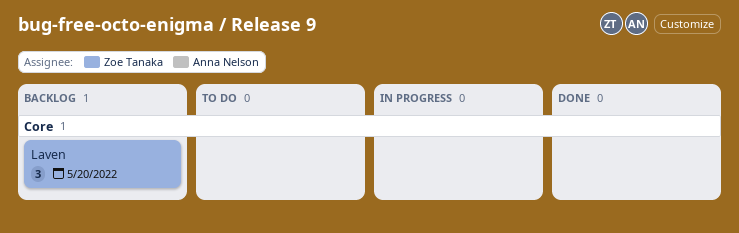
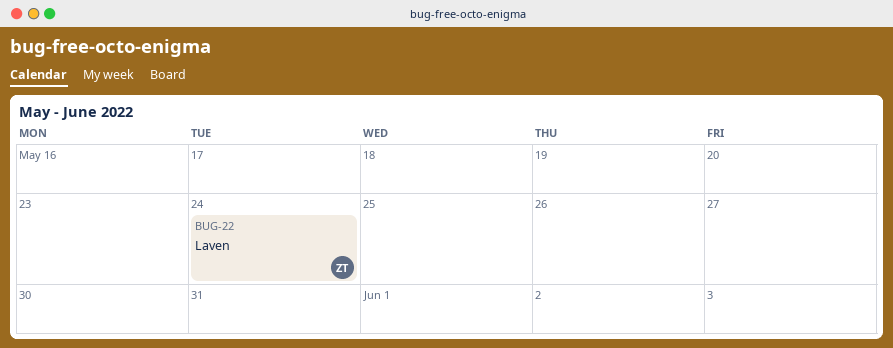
Laven, due: May 20 -> May 24

